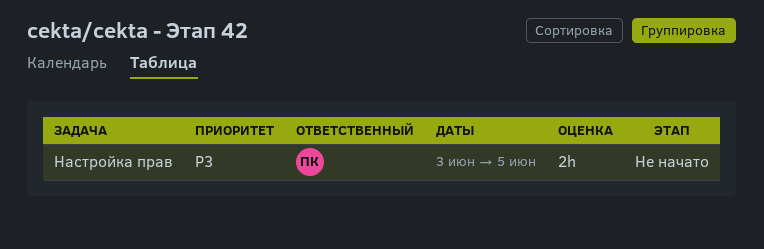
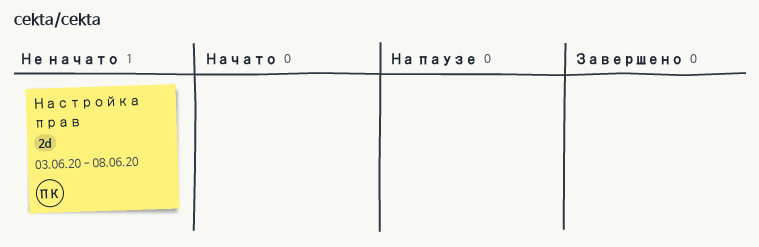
Настройка прав, estimate: 2h -> 2d
Настройка прав, due: Jun 5 -> Jun 8

